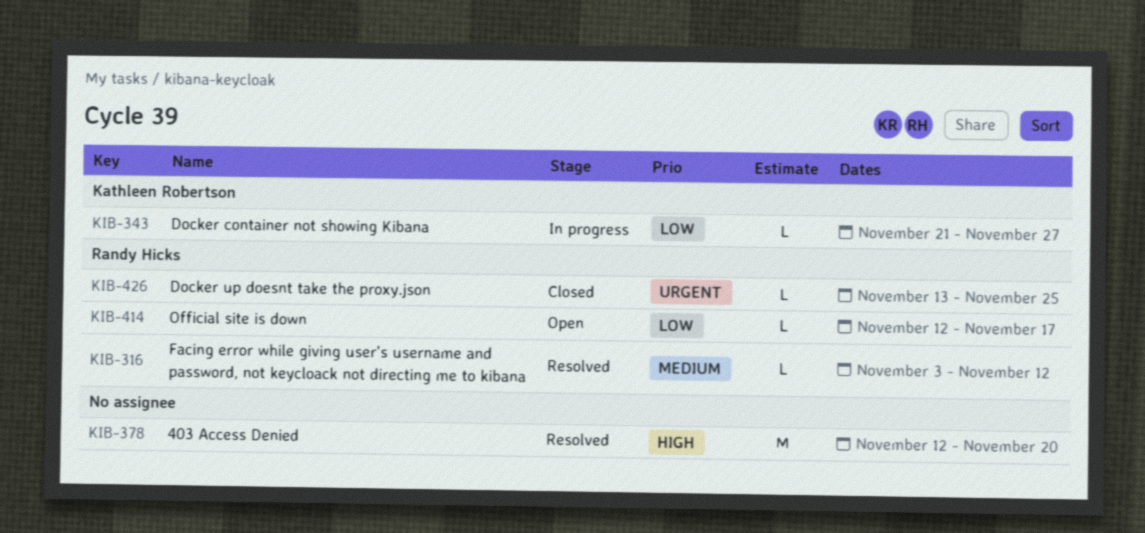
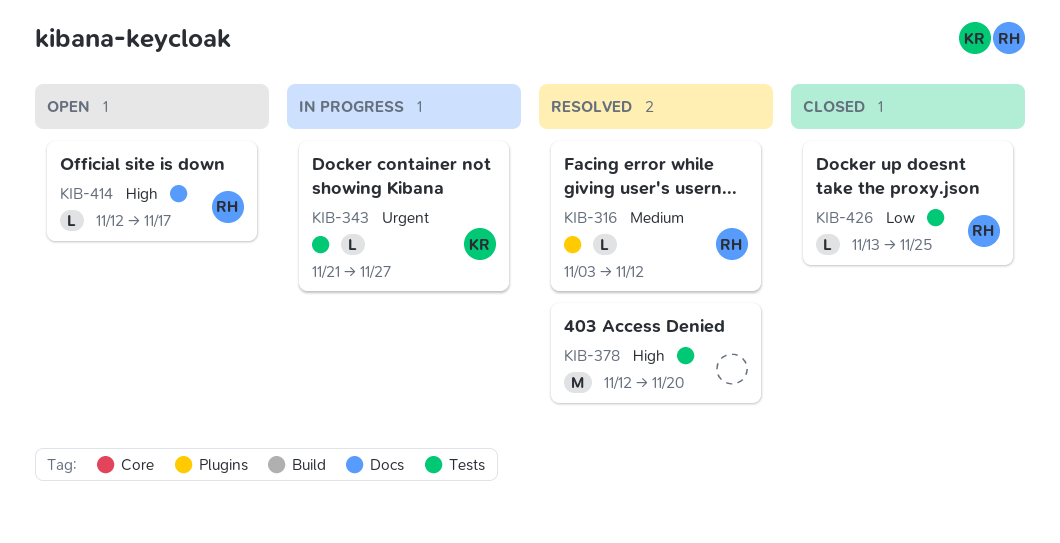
KIB-343, priority: Low -> Urgent
KIB-414, priority: Low -> High
KIB-426, priority: Urgent -> Low

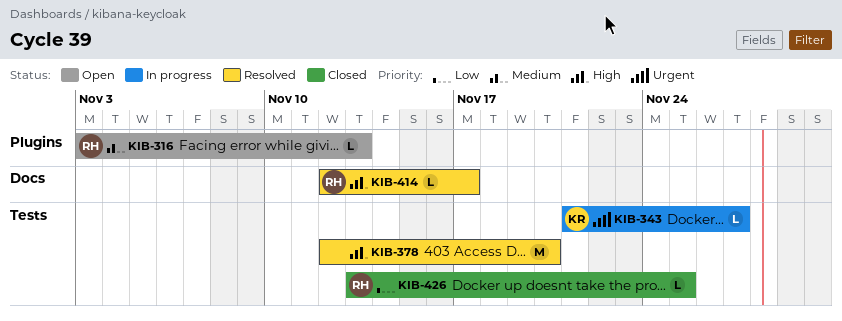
KIB-316, status: Resolved -> Open
KIB-316, due: Nov 12 -> Nov 13
KIB-414, status: Open -> Resolved

